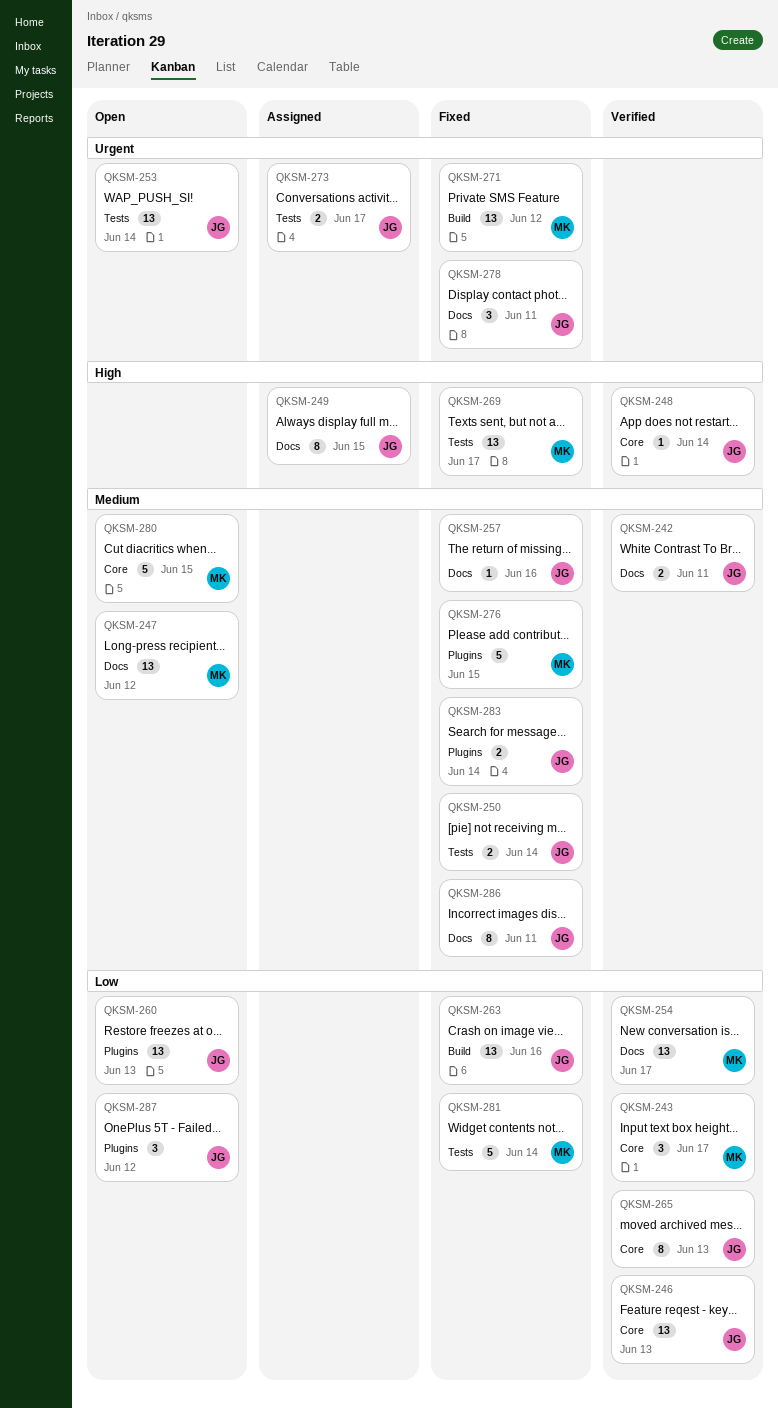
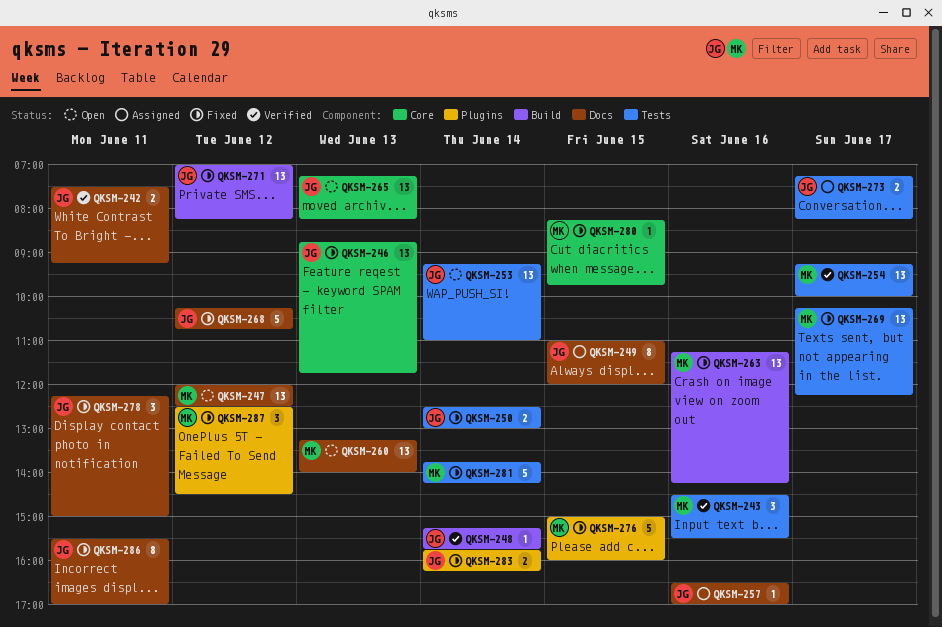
QKSM-243, label: Core -> Tests
QKSM-243, day: Jun 17 -> Jun 16
QKSM-246, status: Verified -> Fixed
QKSM-248, label: Core -> Build
QKSM-254, label: Docs -> Tests
QKSM-257, status: Fixed -> Assigned
QKSM-260, owner: JG -> MK
QKSM-260, label: Plugins -> Docs
QKSM-263, owner: JG -> MK
QKSM-265, status: Verified -> Open
QKSM-265, estimate: 8 -> 13
QKSM-268: none -> present
QKSM-271, owner: MK -> JG
QKSM-280, status: Open -> Fixed
QKSM-280, estimate: 5 -> 1
QKSM-287, status: Open -> Fixed
QKSM-287, owner: JG -> MK

